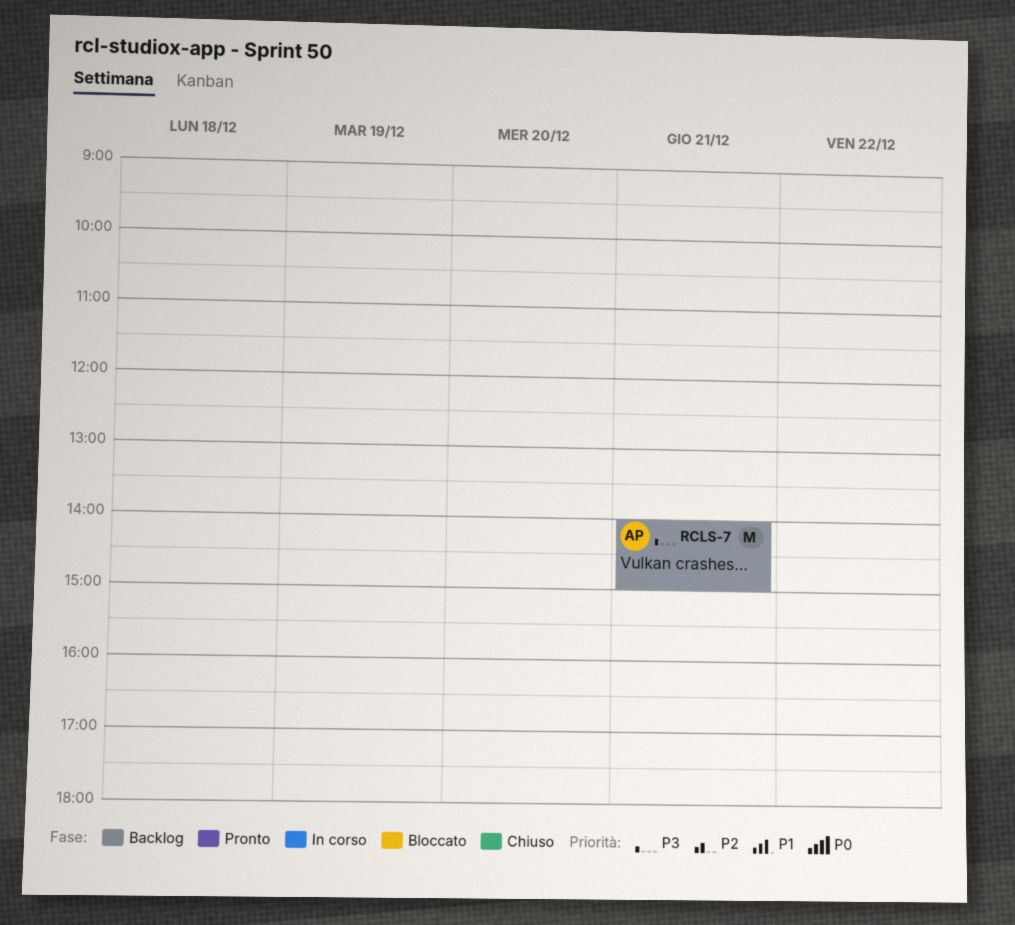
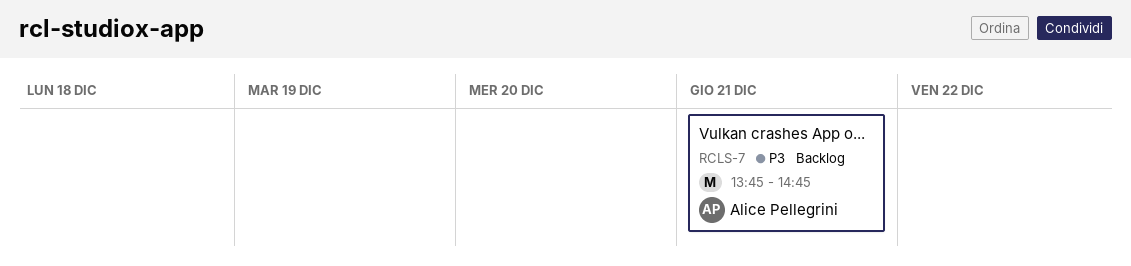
RCLS-7, begins: 14:00 -> 13:45
RCLS-7, ends: 15:00 -> 14:45

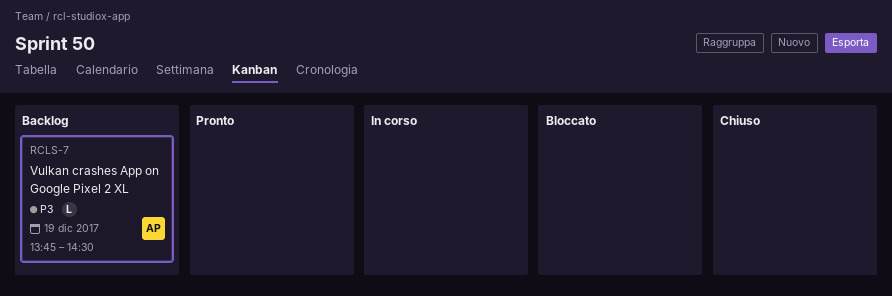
RCLS-7, estimate: M -> L
RCLS-7, day: Dec 21 -> Dec 19
RCLS-7, ends: 14:45 -> 14:30

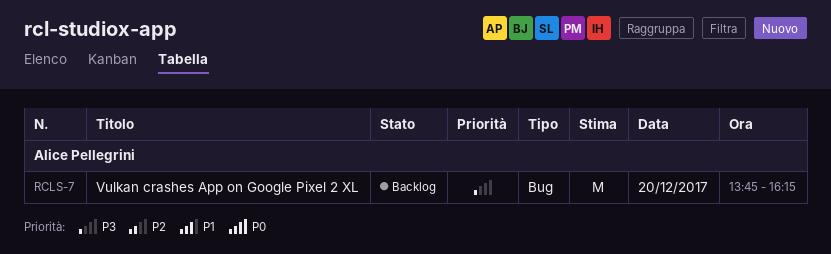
RCLS-7, estimate: L -> M
RCLS-7, day: Dec 19 -> Dec 20
RCLS-7, ends: 14:30 -> 16:15

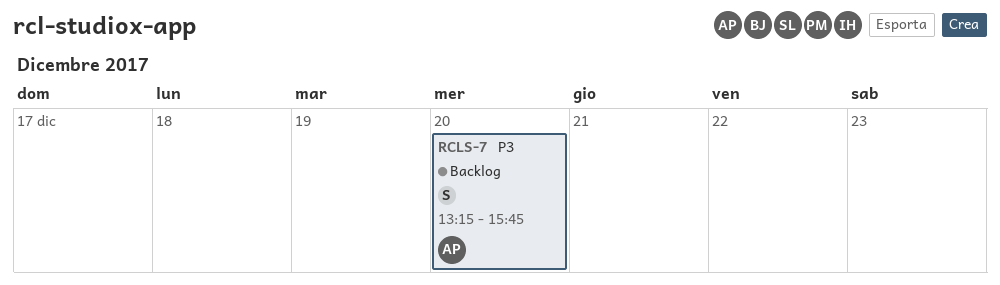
RCLS-7, estimate: M -> S
RCLS-7, begins: 13:45 -> 13:15
RCLS-7, ends: 16:15 -> 15:45

